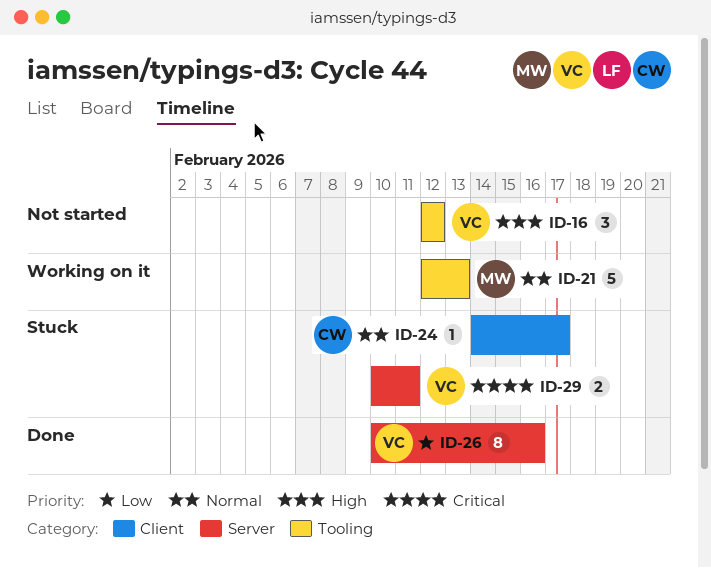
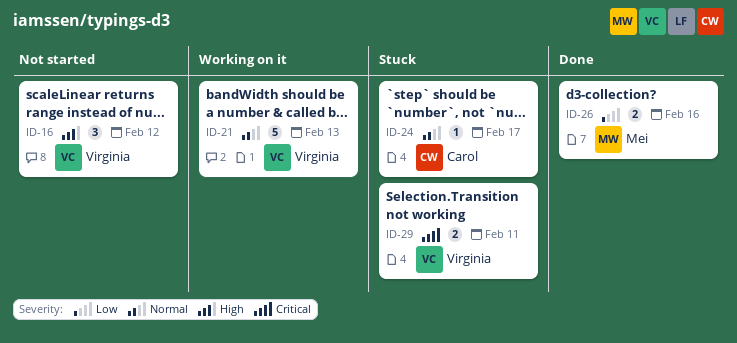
ID-21, owner: Mei -> Virginia
ID-26, owner: Virginia -> Mei
ID-26, estimate: 8 -> 2

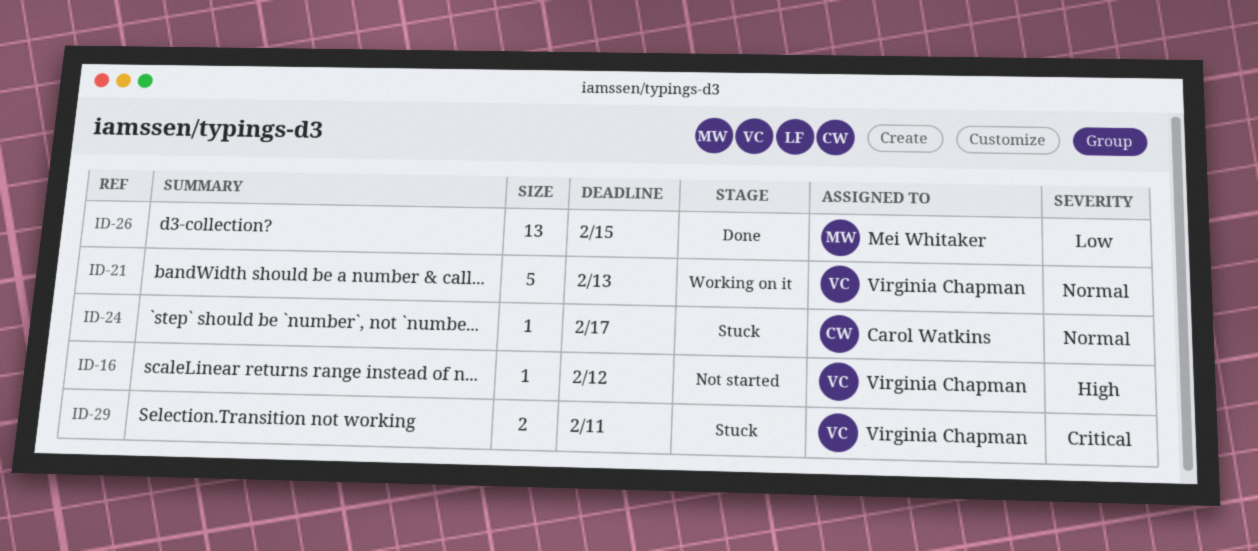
ID-16, estimate: 3 -> 1
ID-26, estimate: 2 -> 13
ID-26, due: Feb 16 -> Feb 15

